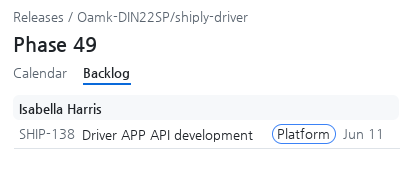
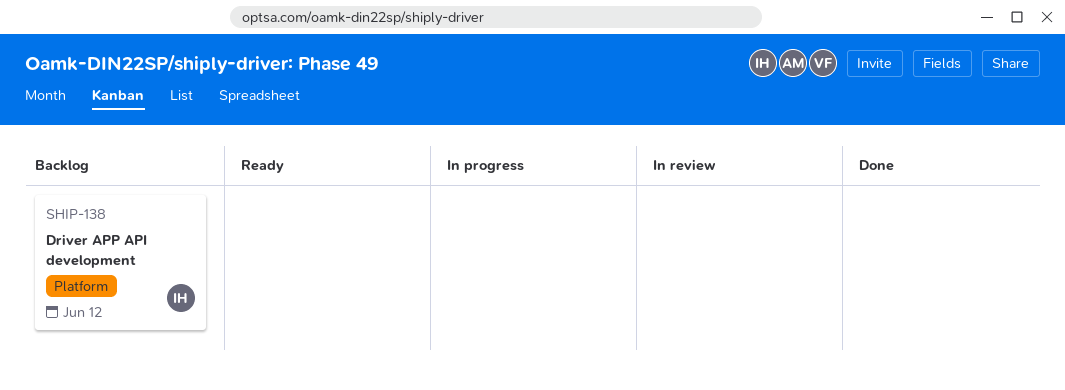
SHIP-138, due: Jun 11 -> Jun 12

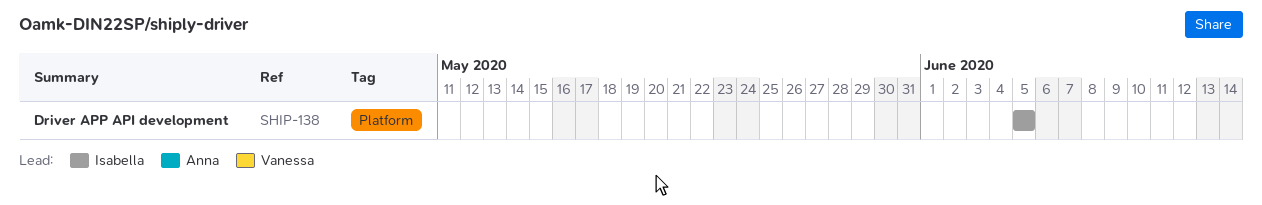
SHIP-138, due: Jun 12 -> Jun 5

